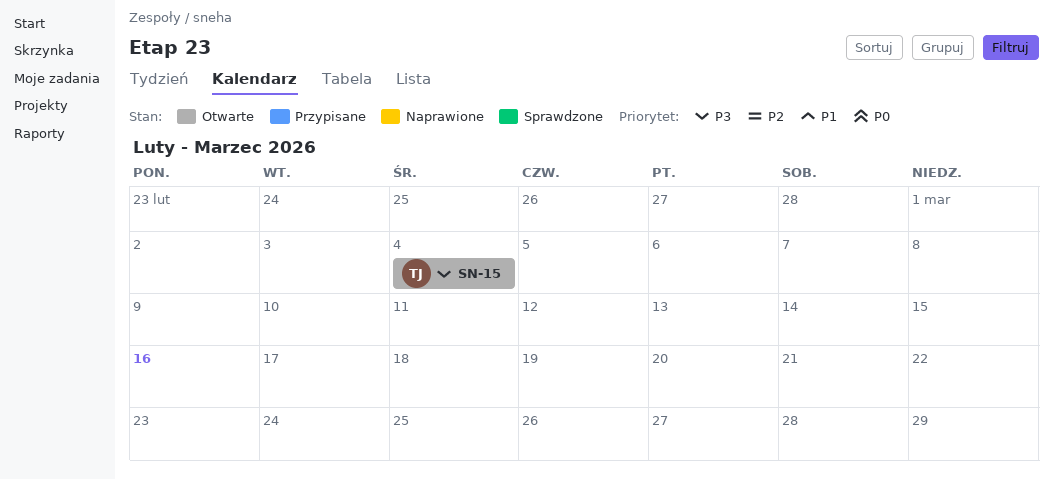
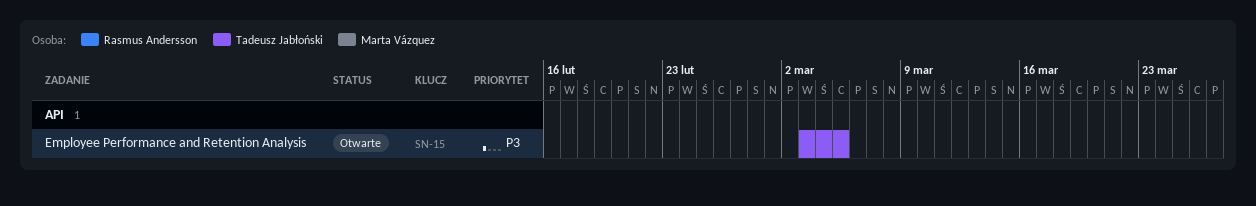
SN-15, start: Mar 4 -> Mar 3
SN-15, due: Mar 4 -> Mar 5

